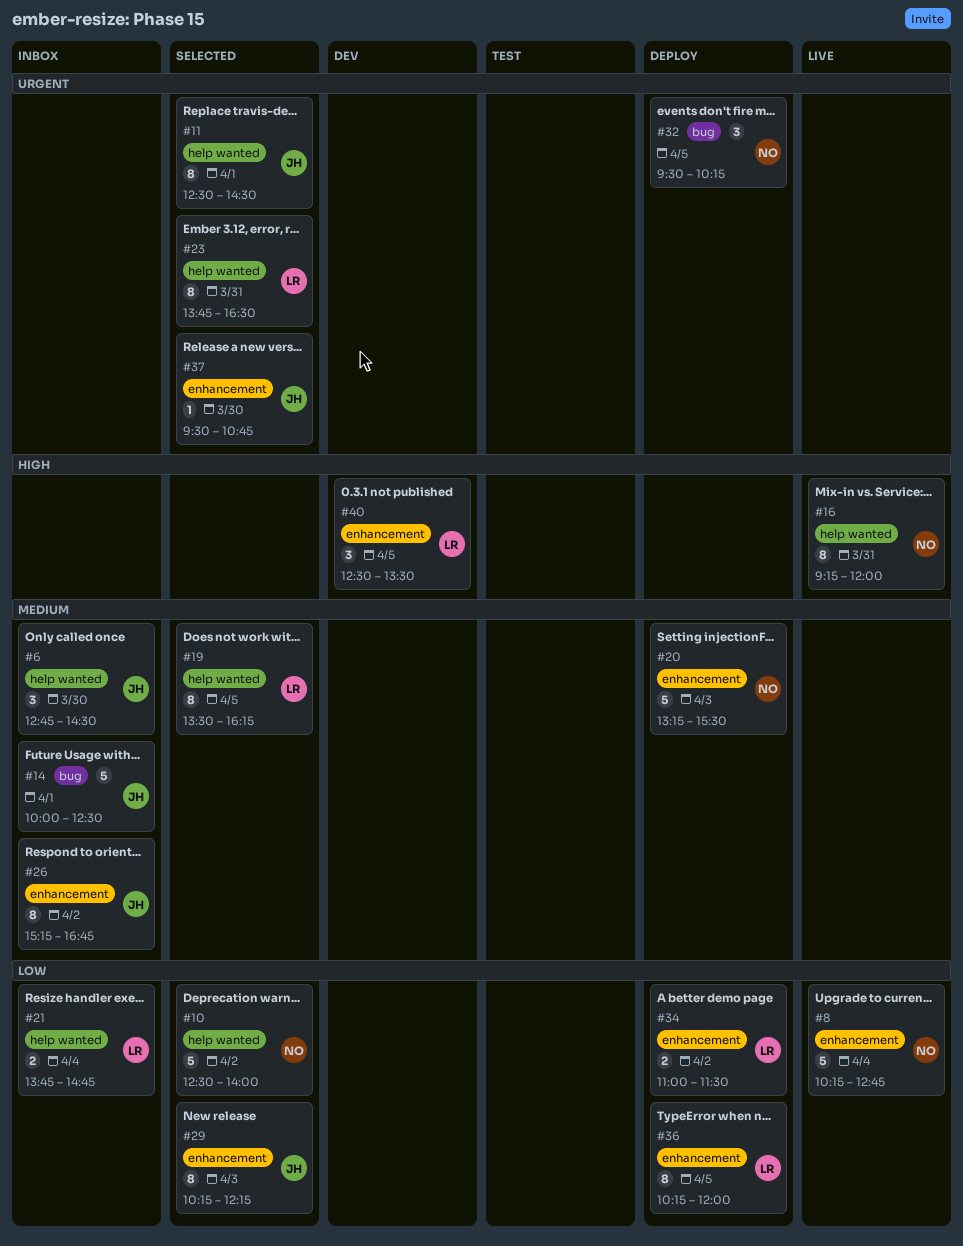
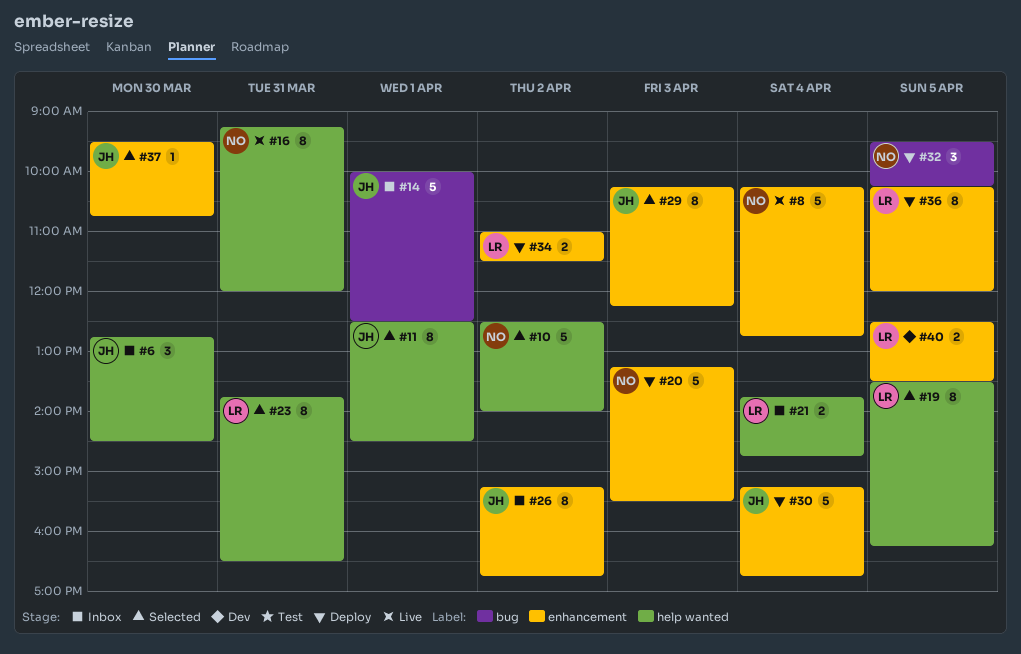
#30: none -> present
#40, estimate: 3 -> 2

